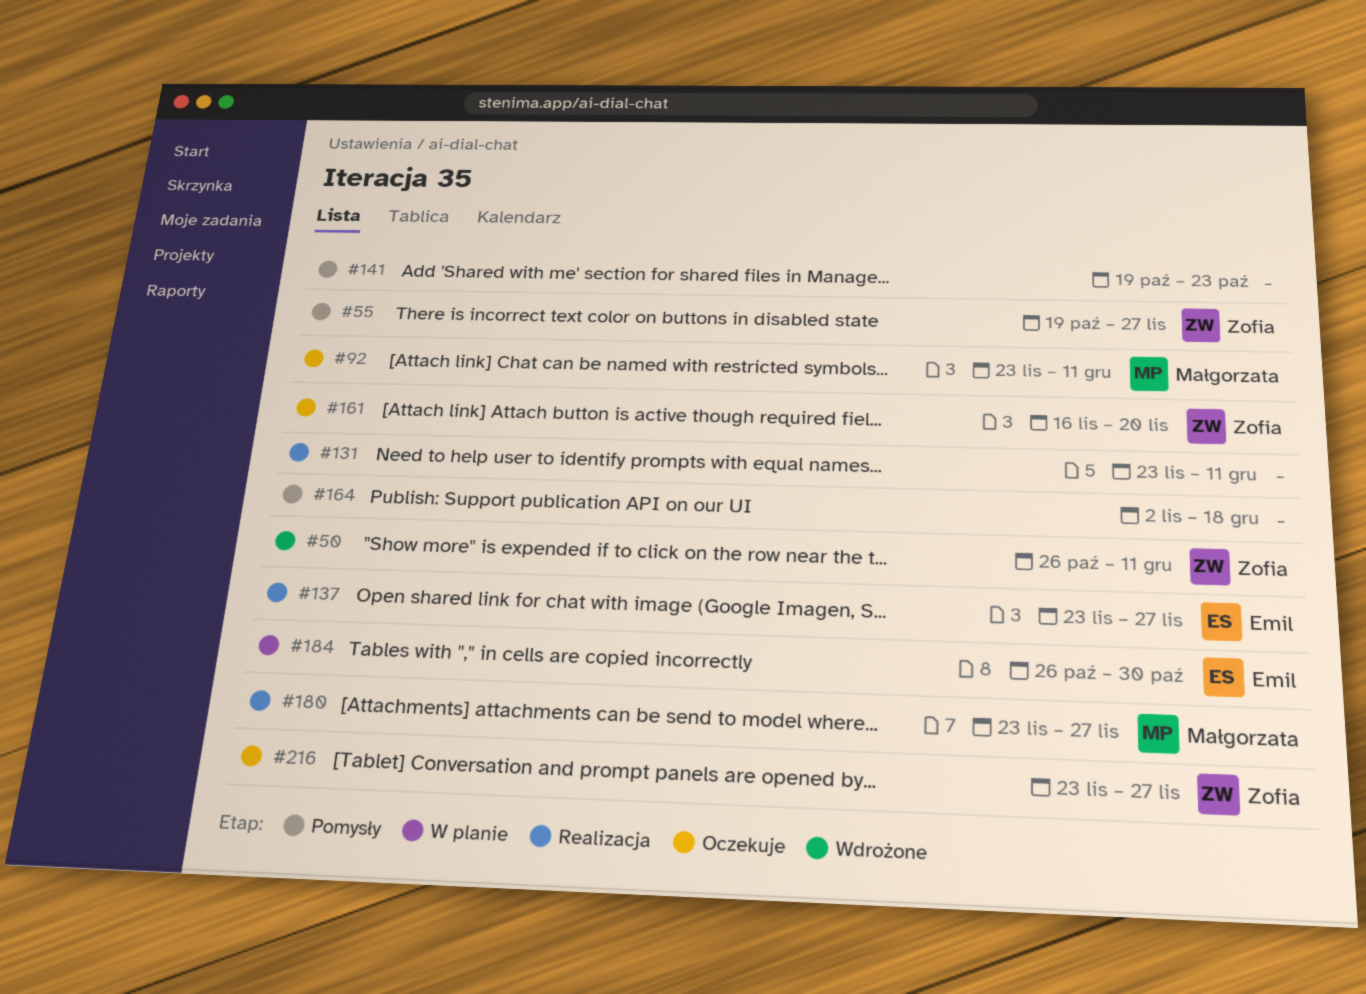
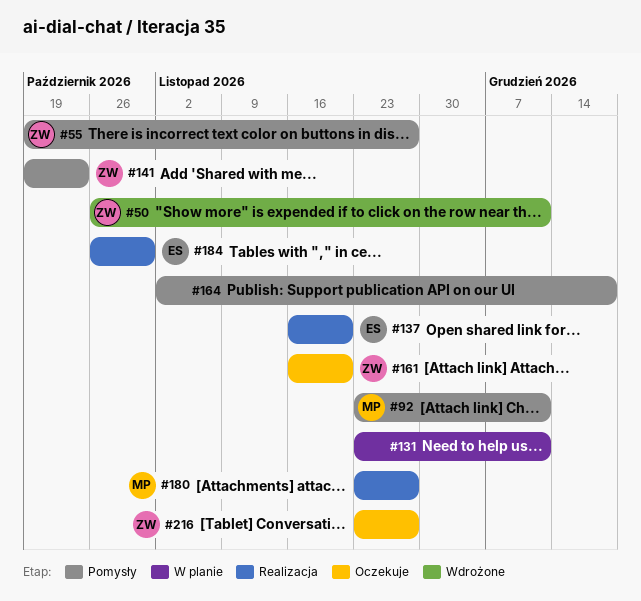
#92, status: Oczekuje -> Pomysły
#131, status: Realizacja -> W planie
#137, start: Nov 23 -> Nov 16
#137, due: Nov 27 -> Nov 20
#141, owner: none -> Zofia
#184, status: W planie -> Realizacja

